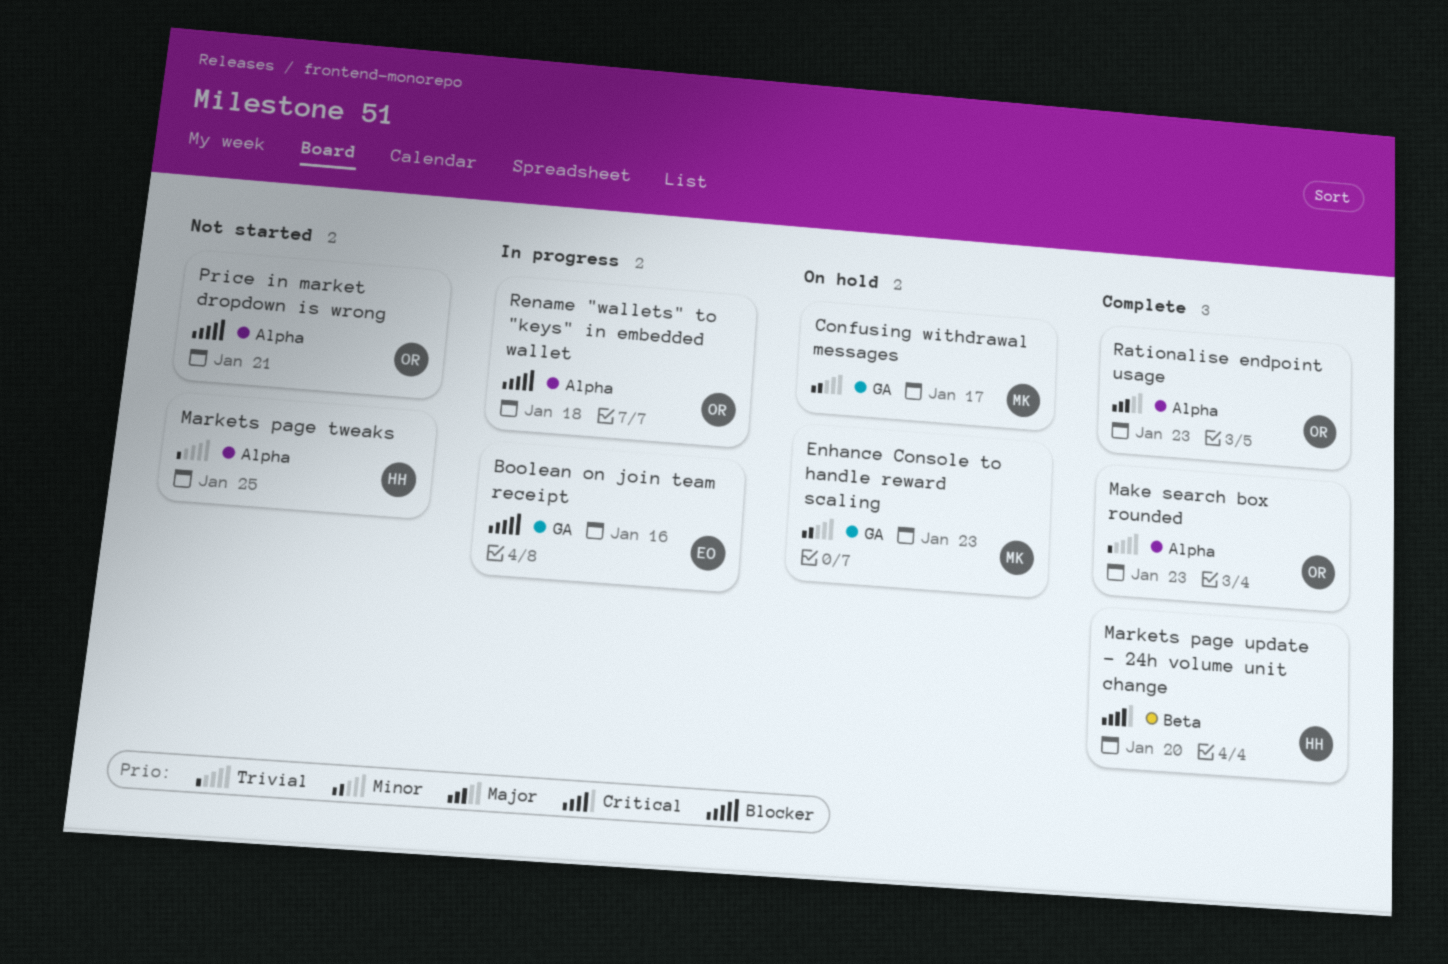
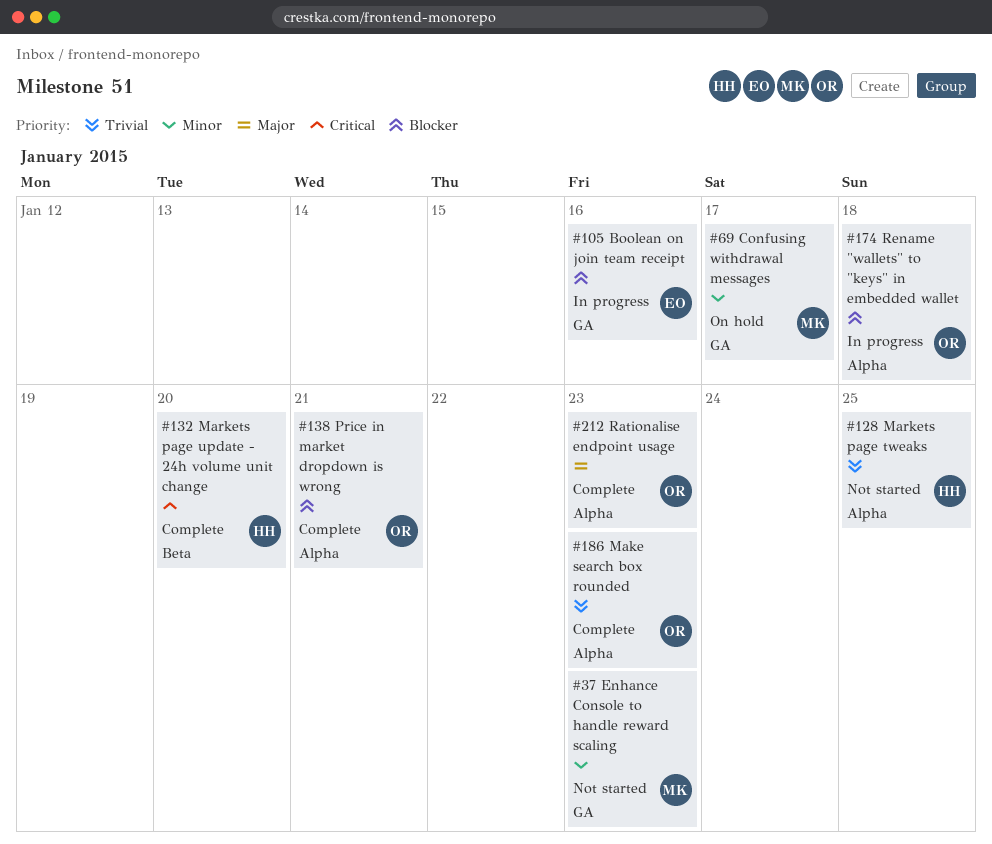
Enhance Console to handle reward scaling, status: On hold -> Not started
Price in market dropdown is wrong, status: Not started -> Complete

